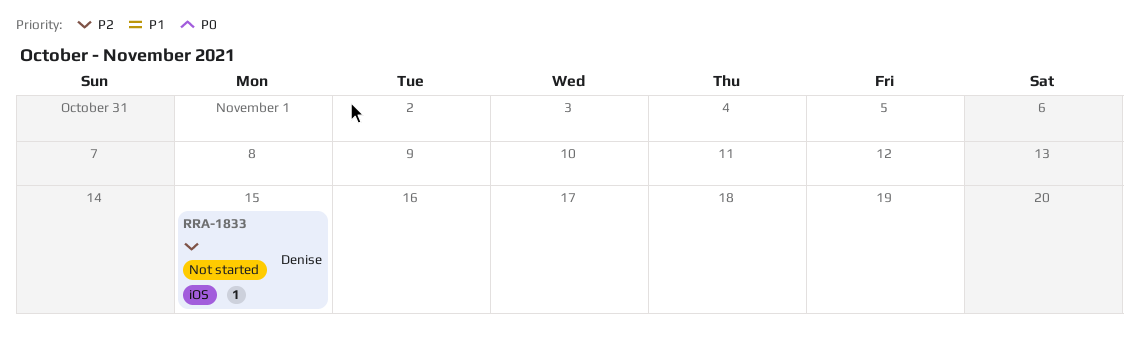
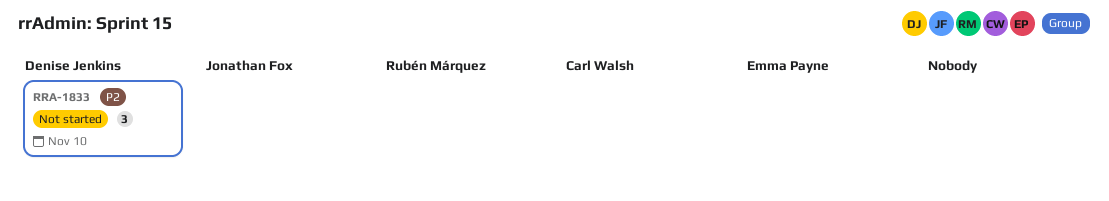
RRA-1833, estimate: 1 -> 3
RRA-1833, due: Nov 15 -> Nov 10

